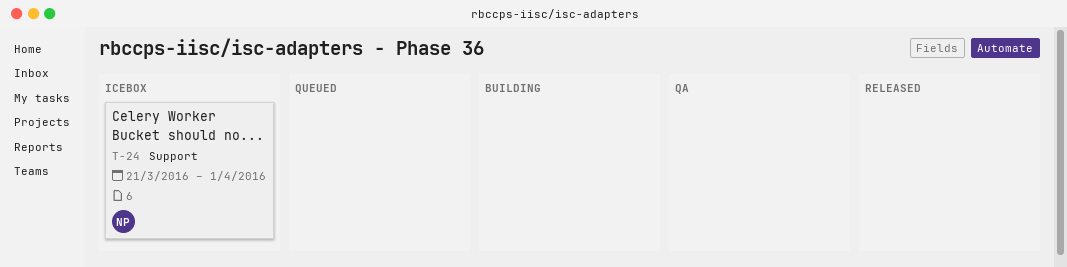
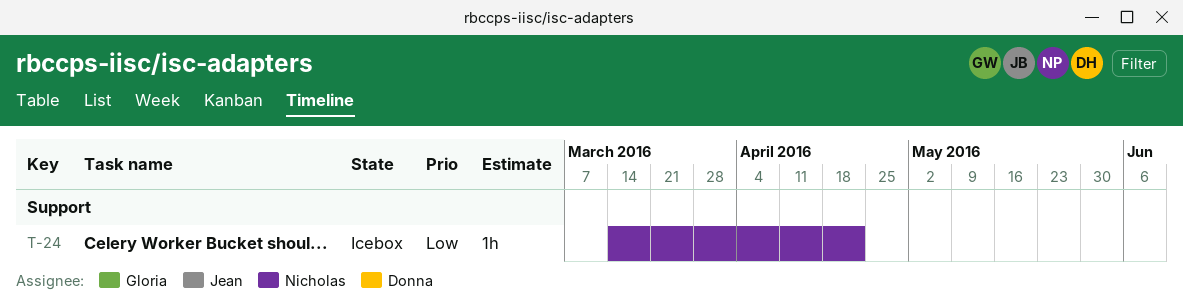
T-24, start: Mar 21 -> Mar 14
T-24, due: Apr 1 -> Apr 22

